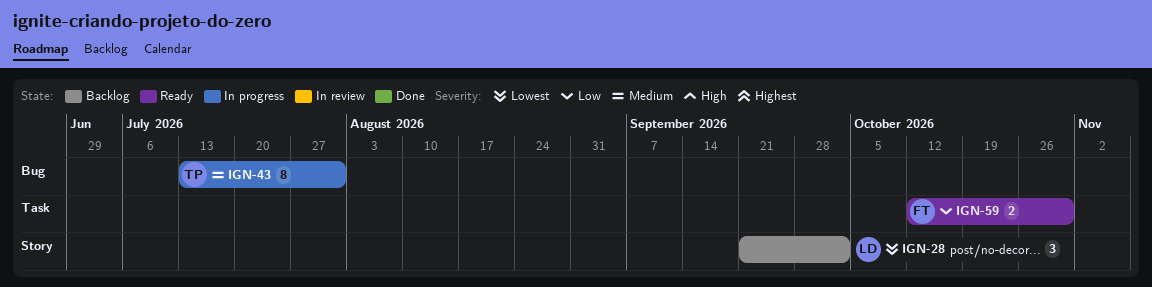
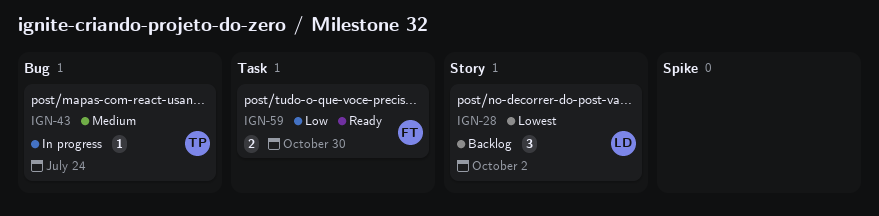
IGN-43, estimate: 8 -> 1
IGN-43, due: Jul 31 -> Jul 24

